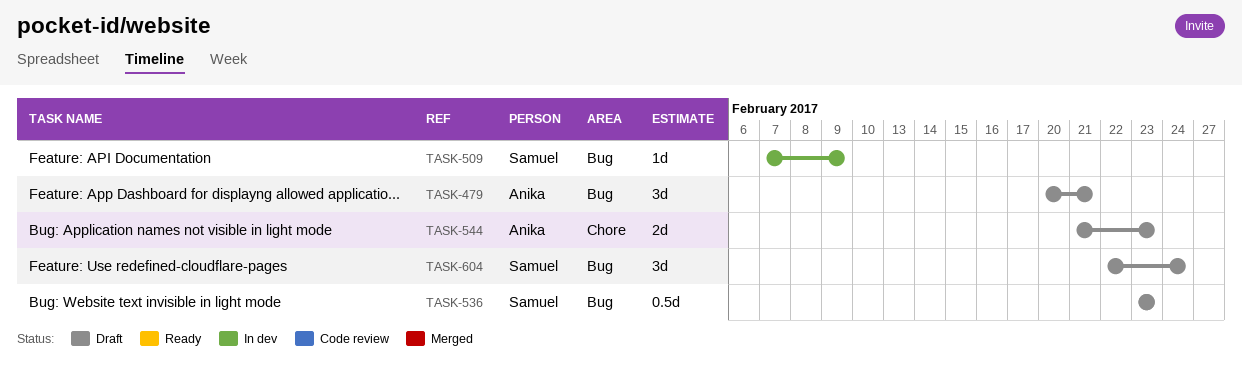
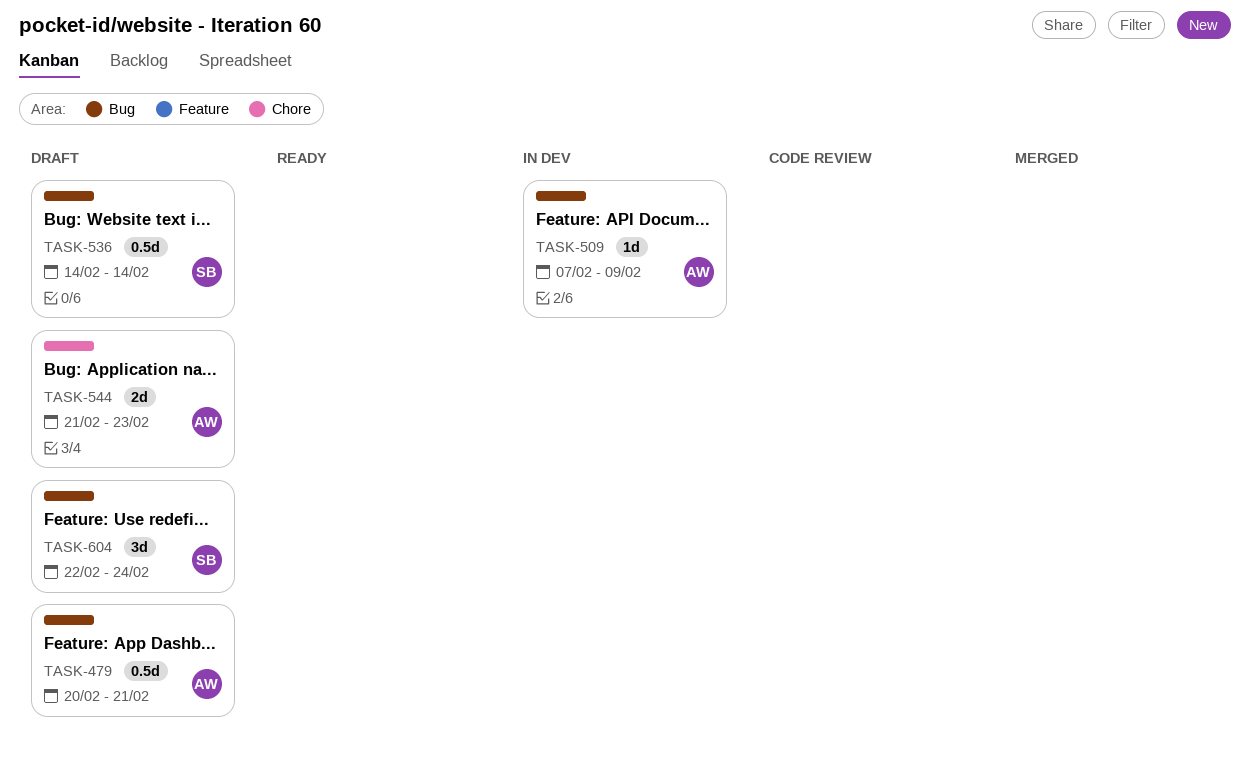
TASK-479, estimate: 3d -> 0.5d
TASK-509, owner: Samuel -> Anika
TASK-536, start: Feb 23 -> Feb 14
TASK-536, due: Feb 23 -> Feb 14

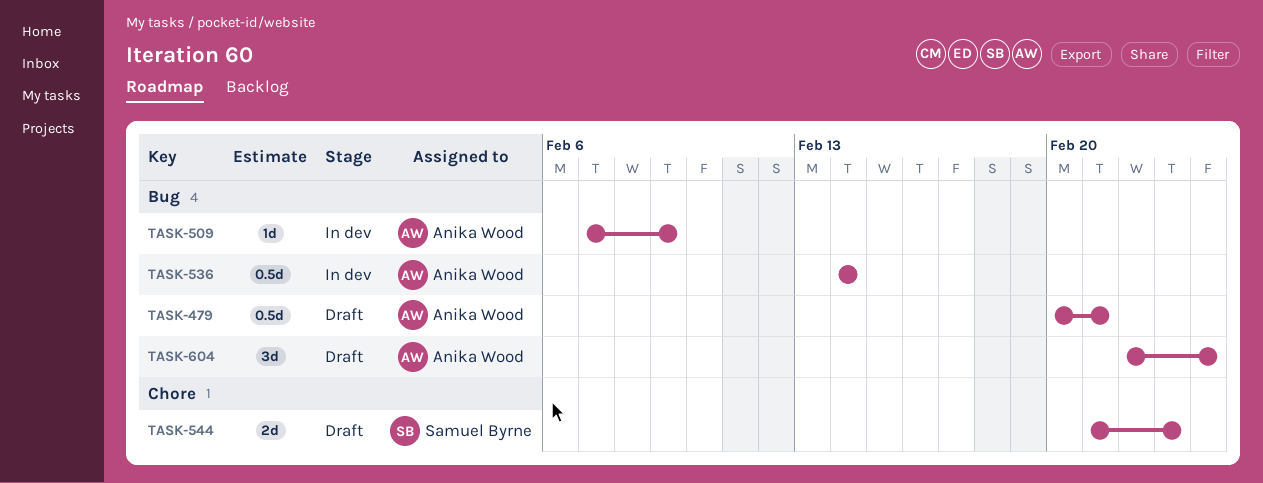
TASK-536, status: Draft -> In dev
TASK-536, owner: Samuel Byrne -> Anika Wood
TASK-544, owner: Anika Wood -> Samuel Byrne
TASK-604, owner: Samuel Byrne -> Anika Wood

